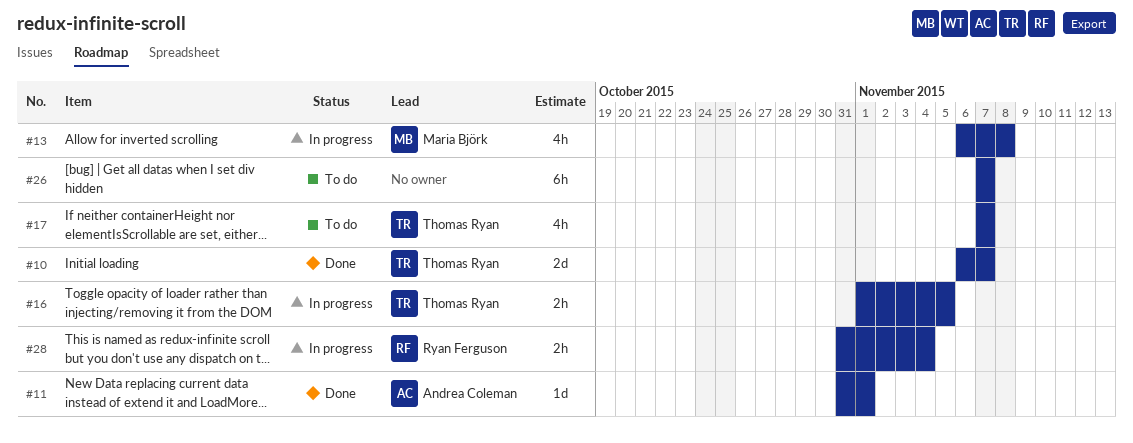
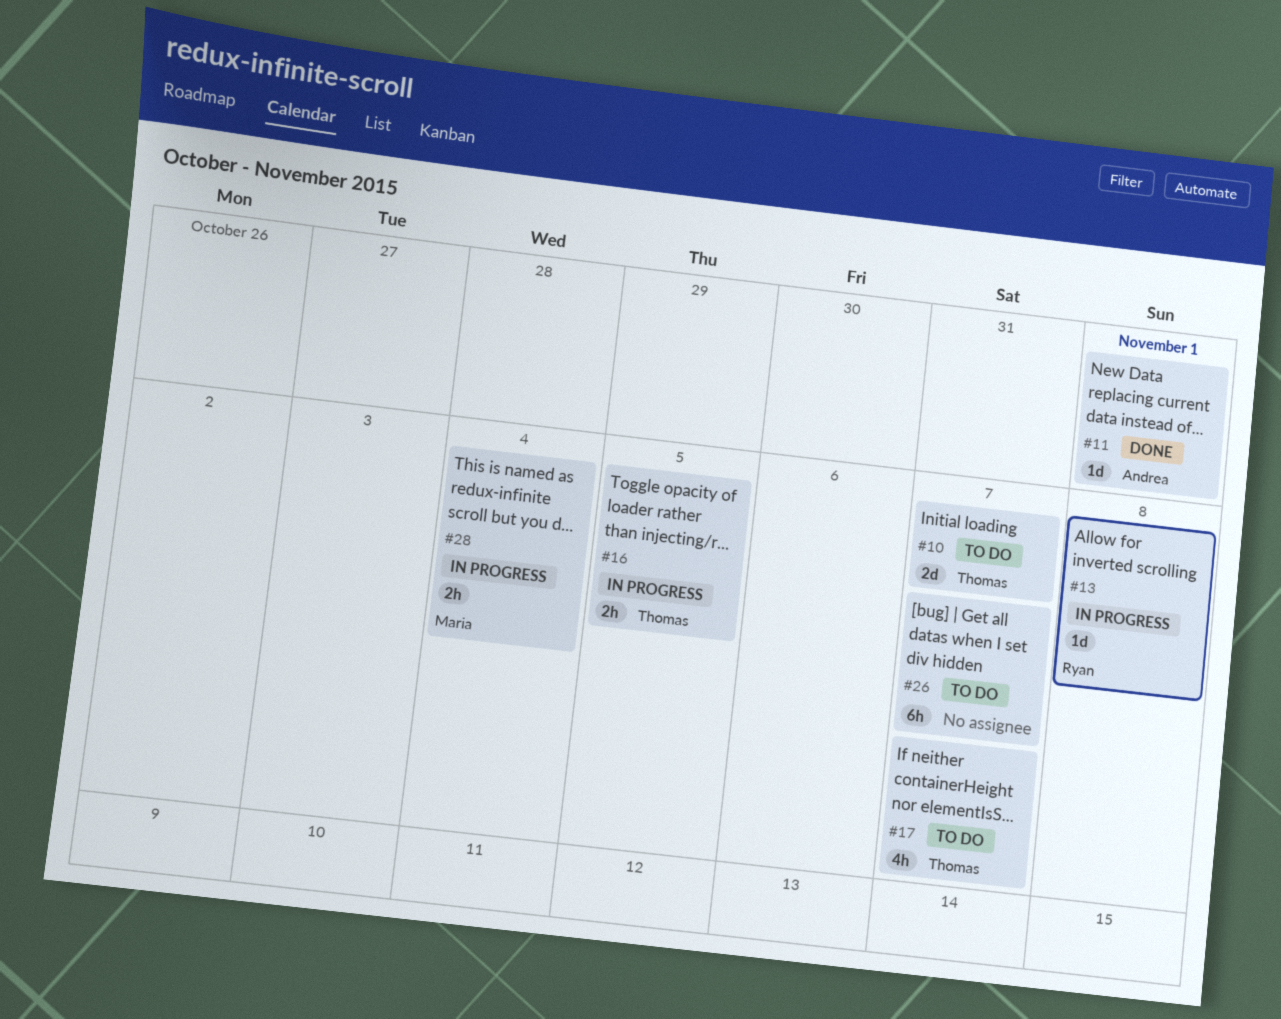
#10, status: Done -> To do
#13, owner: Maria Björk -> Ryan Ferguson
#13, estimate: 4h -> 1d
#28, owner: Ryan Ferguson -> Maria Björk

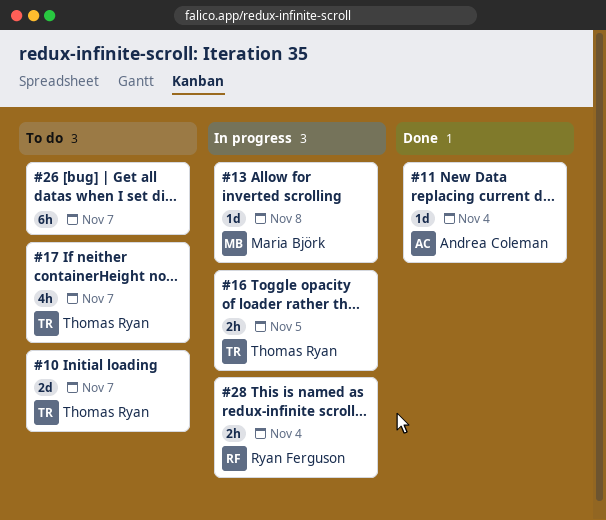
#11, due: Nov 1 -> Nov 4
#13, owner: Ryan Ferguson -> Maria Björk
#28, owner: Maria Björk -> Ryan Ferguson

